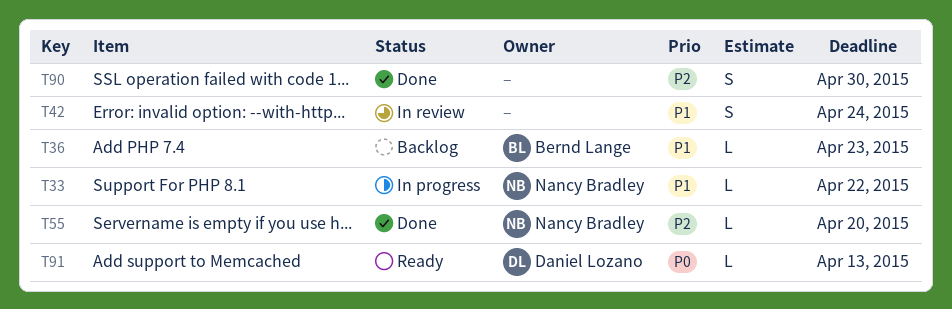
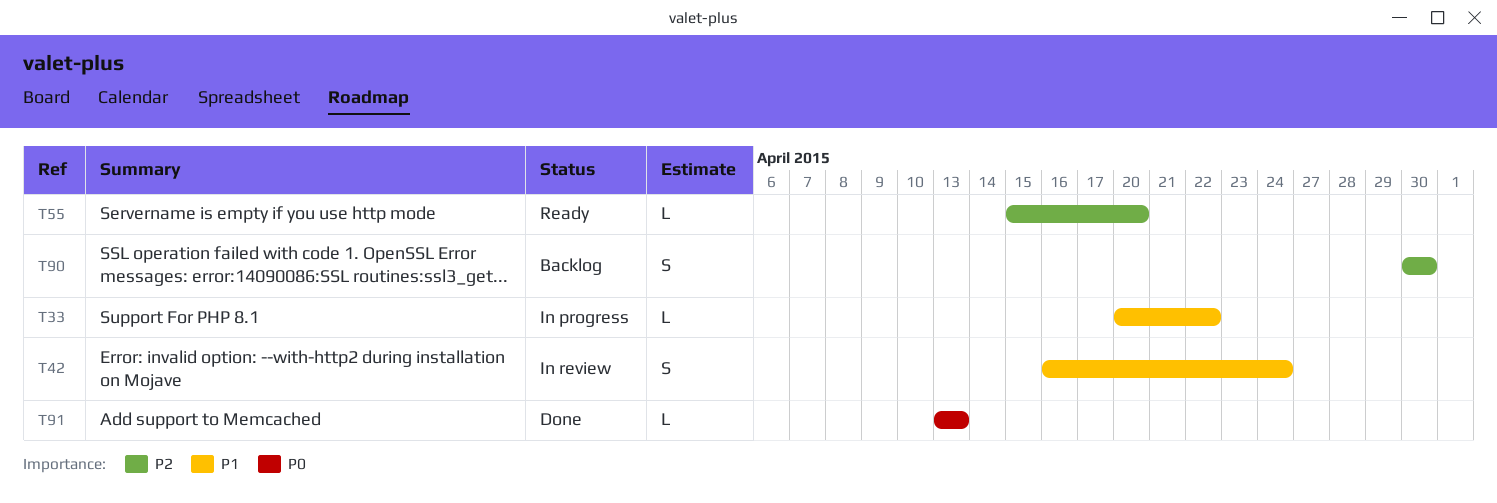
T36: present -> none
T55, status: Done -> Ready
T90, status: Done -> Backlog
T91, status: Ready -> Done

